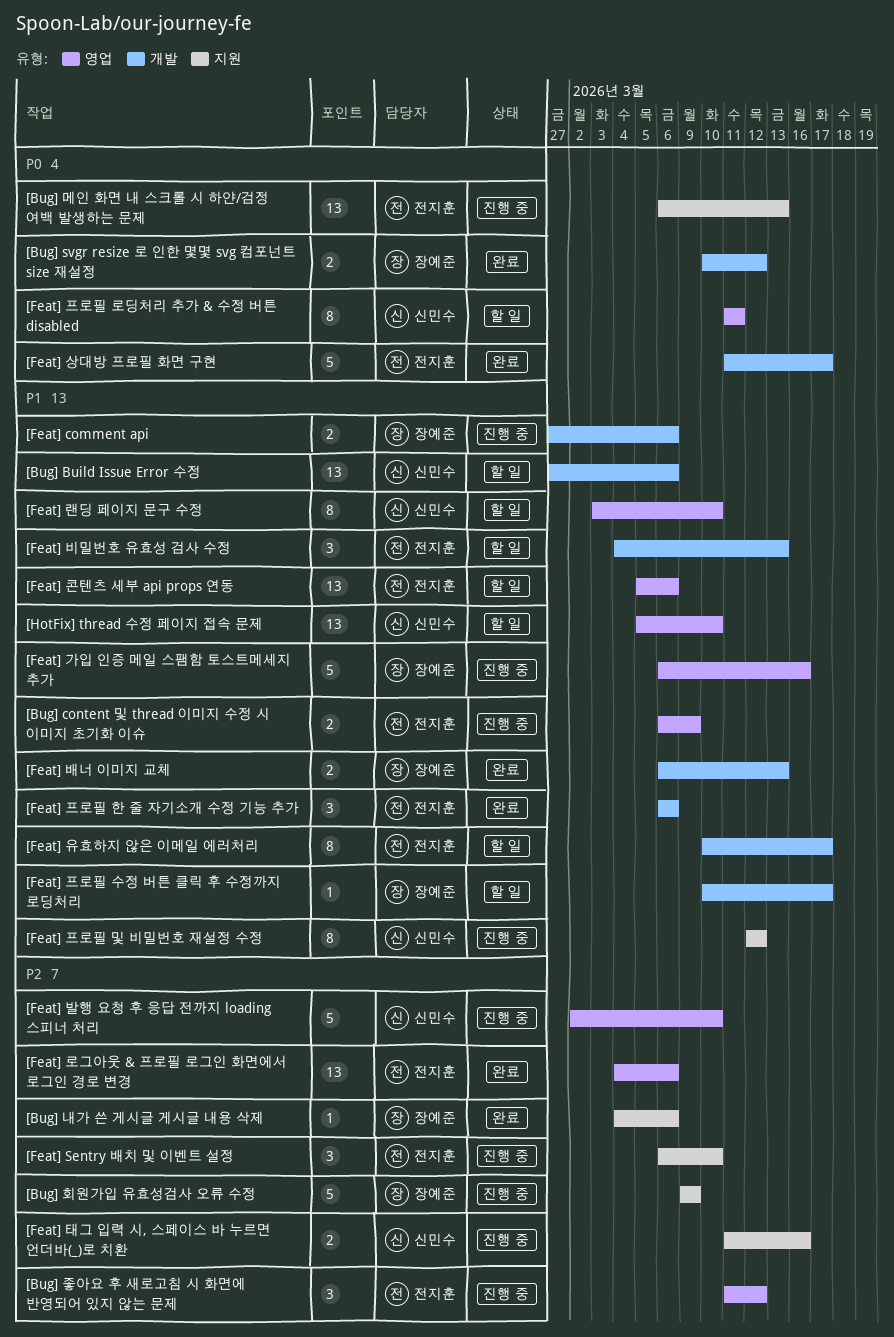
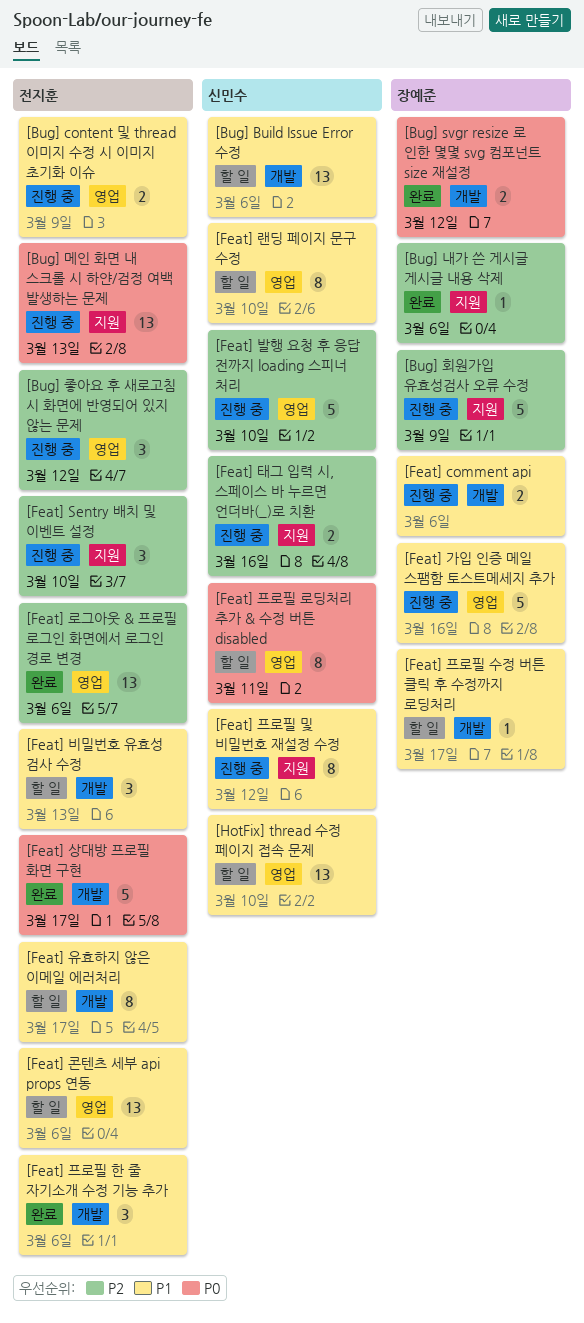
[Feat] 배너 이미지 교체: present -> none

